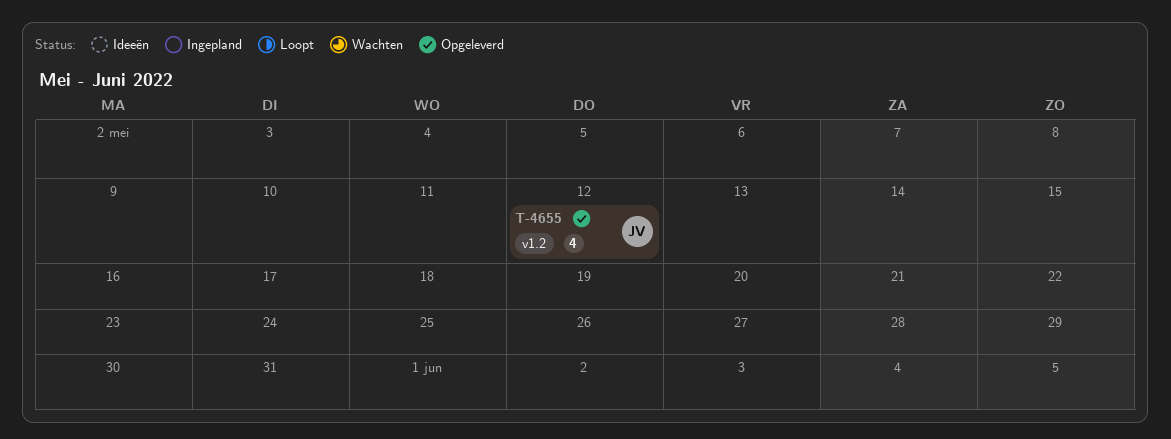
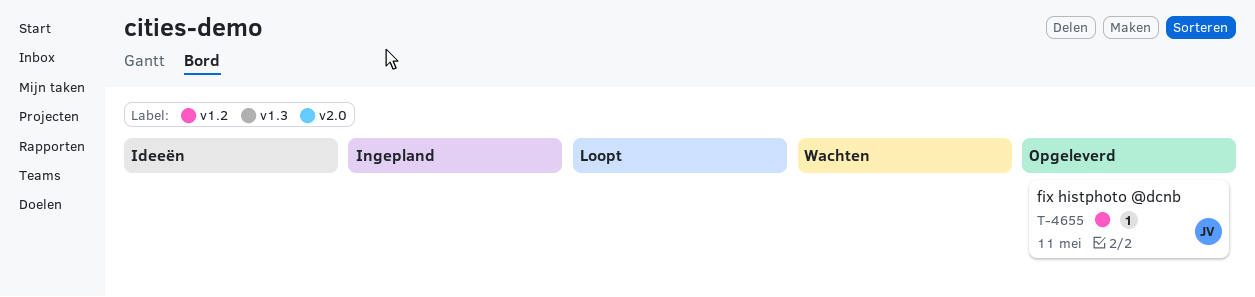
T-4655, estimate: 4 -> 1
T-4655, due: May 12 -> May 11

